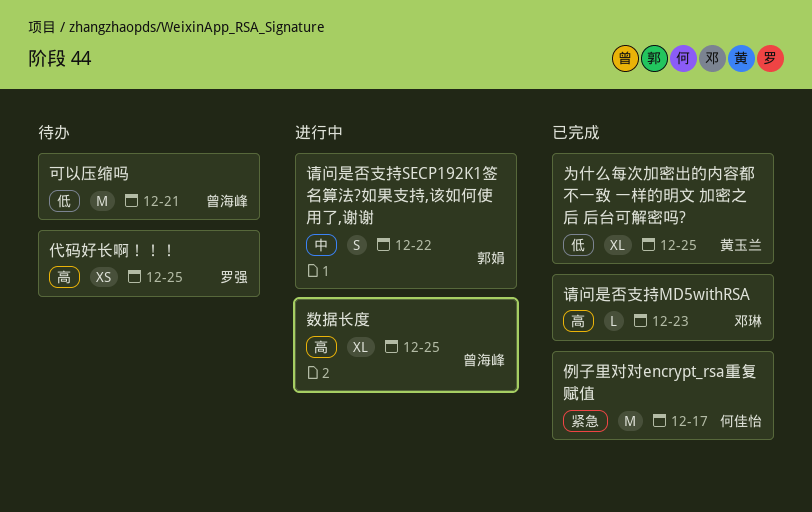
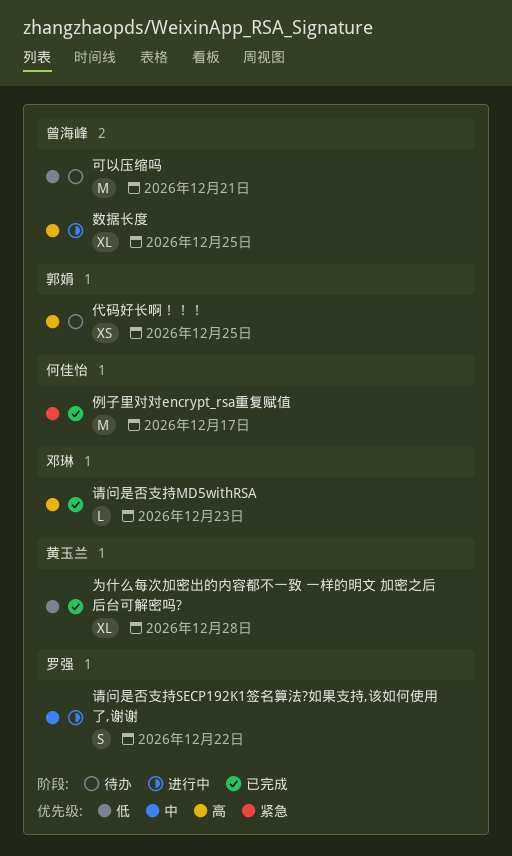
为什么每次加密出的内容都不一致 一样的明文 加密之后 后台可解密吗?, due: Dec 25 -> Dec 28
代码好长啊！！！, owner: 罗强 -> 郭娟
请问是否支持SECP192K1签名算法?如果支持,该如何使用了,谢谢, owner: 郭娟 -> 罗强

